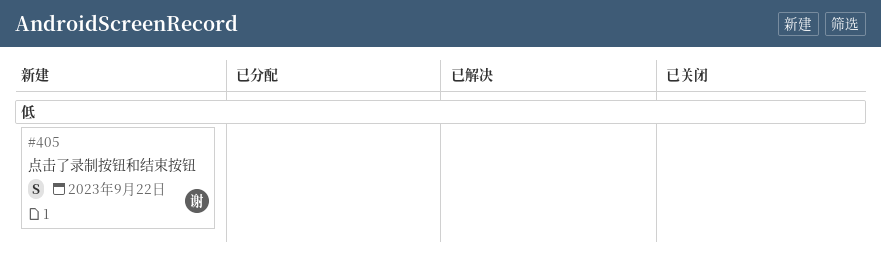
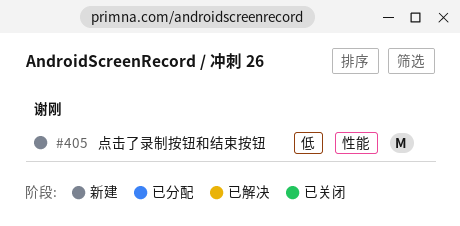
#405, estimate: S -> M

